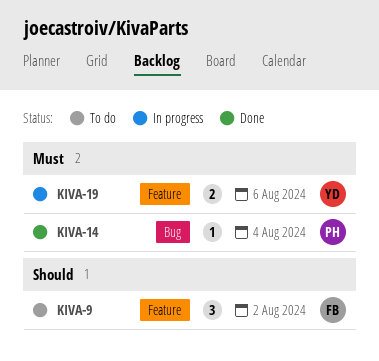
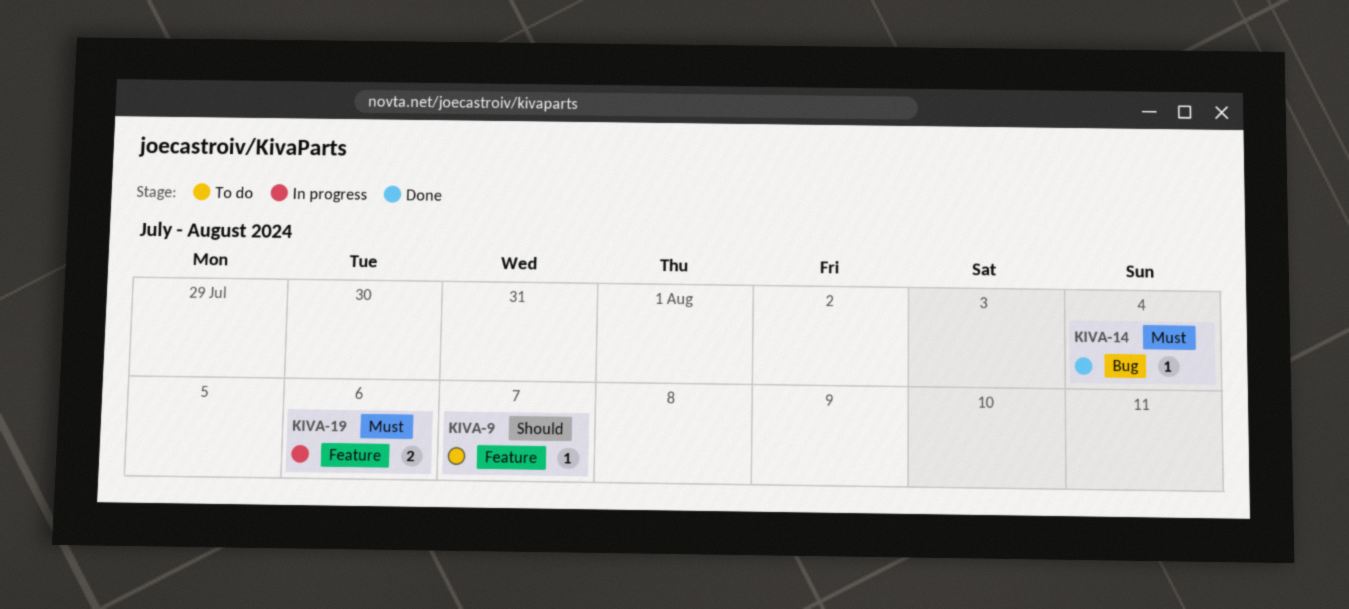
KIVA-9, estimate: 3 -> 1
KIVA-9, due: Aug 2 -> Aug 7

